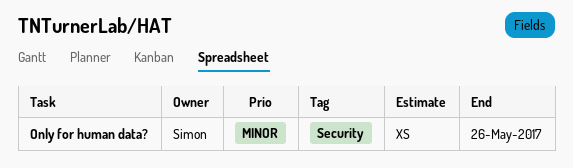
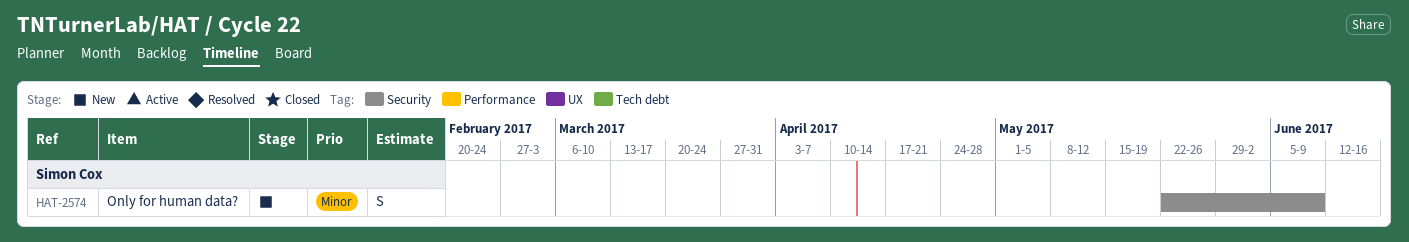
Only for human data?, estimate: XS -> S
Only for human data?, due: May 26 -> Jun 9

